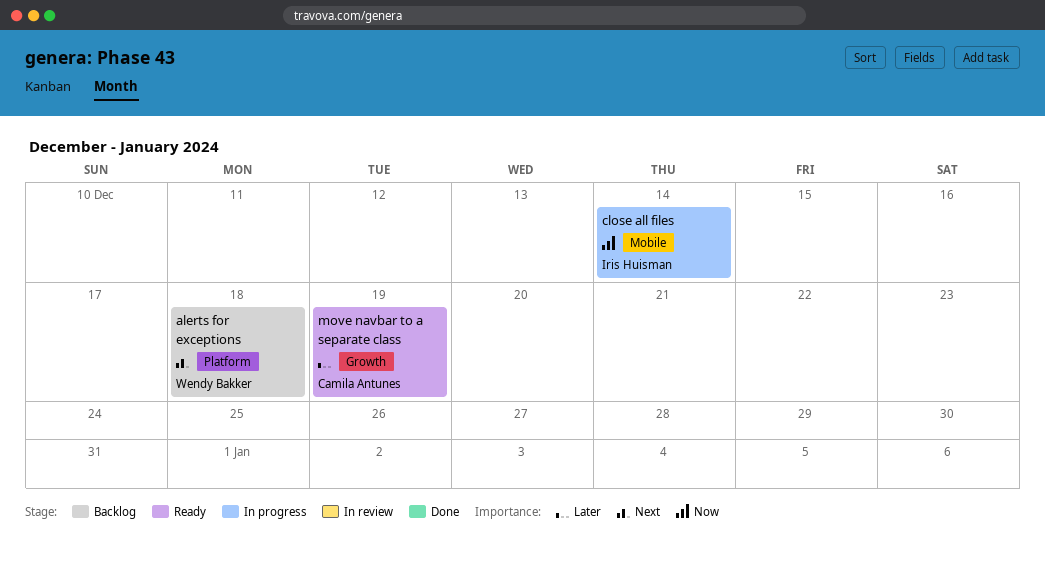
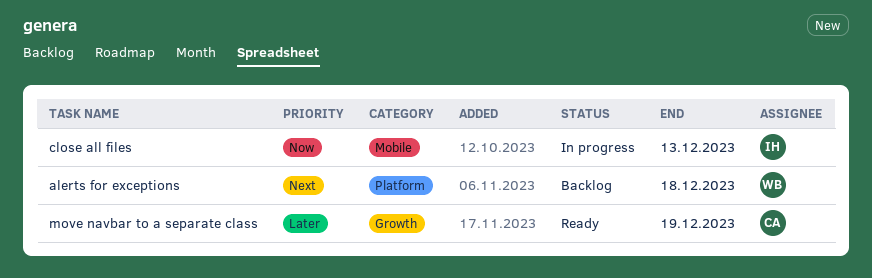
close all files, due: Dec 14 -> Dec 13

